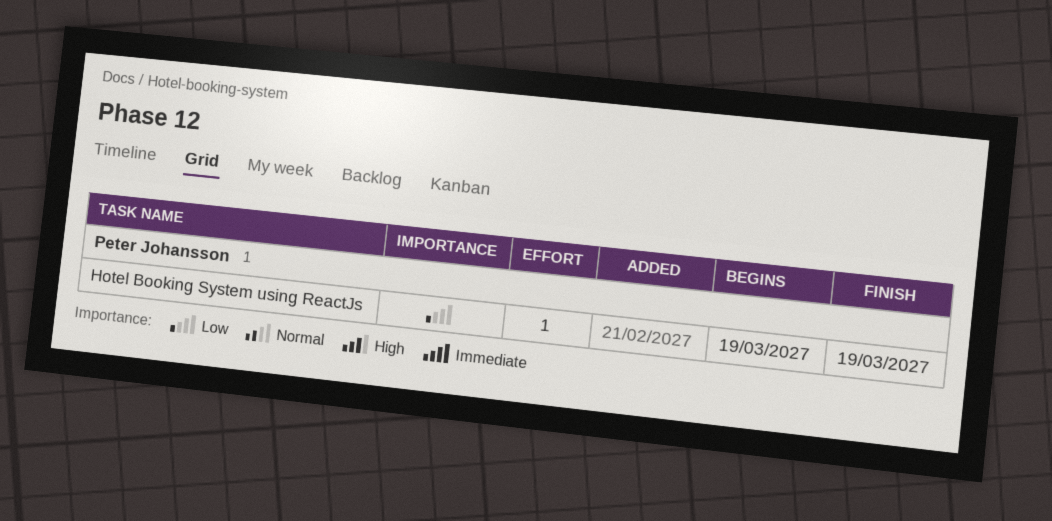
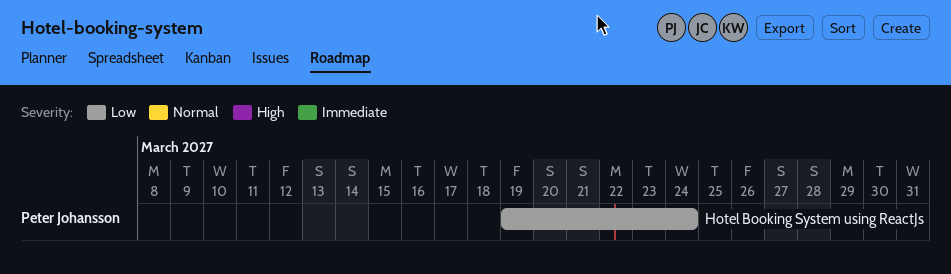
Hotel Booking System using ReactJs, due: Mar 19 -> Mar 24

